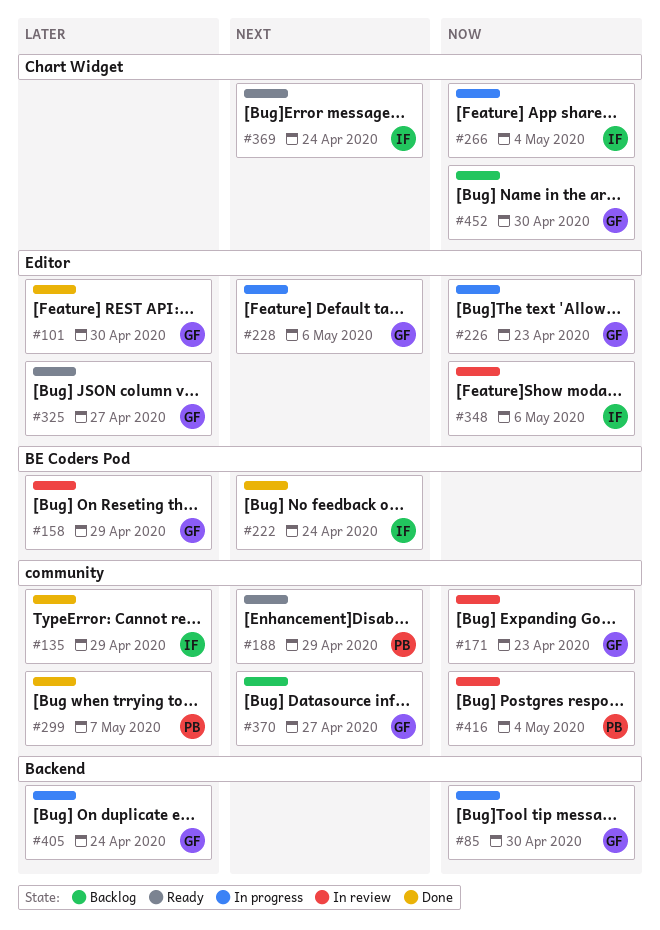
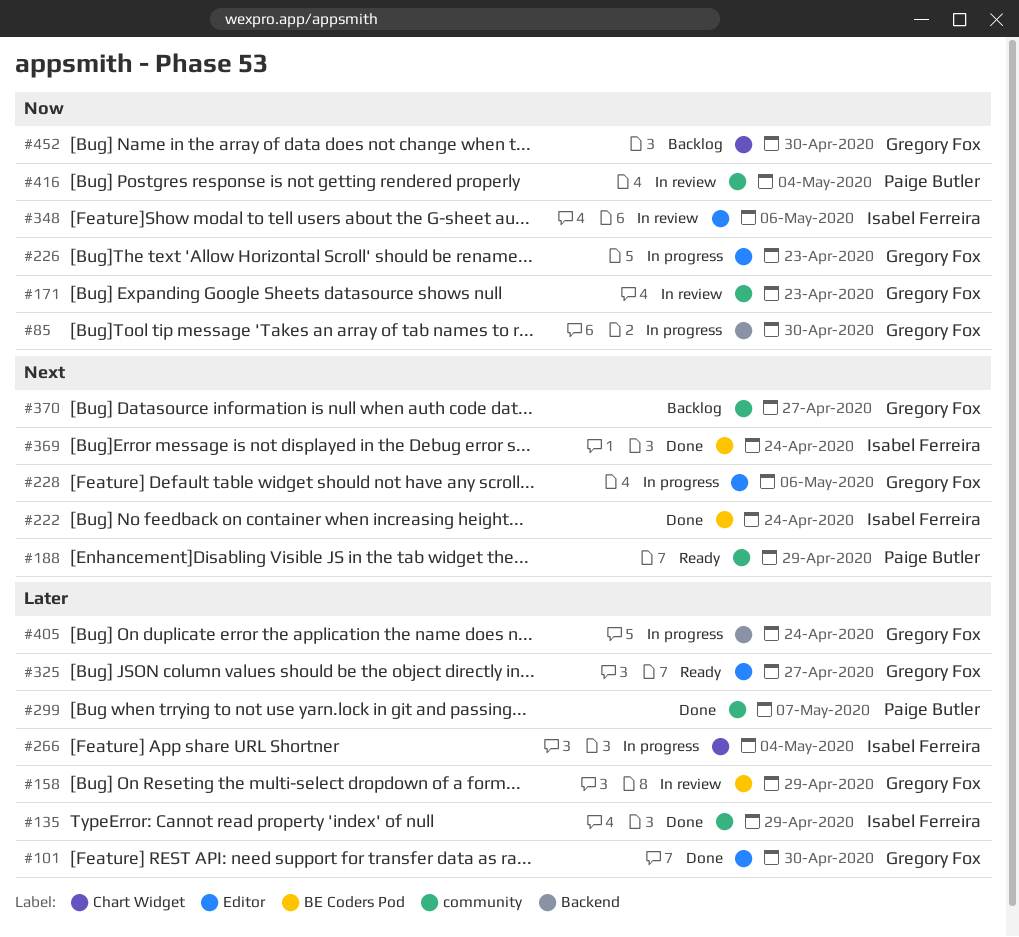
#266, priority: Now -> Later
#369, status: Ready -> Done
#369, label: Chart Widget -> BE Coders Pod

